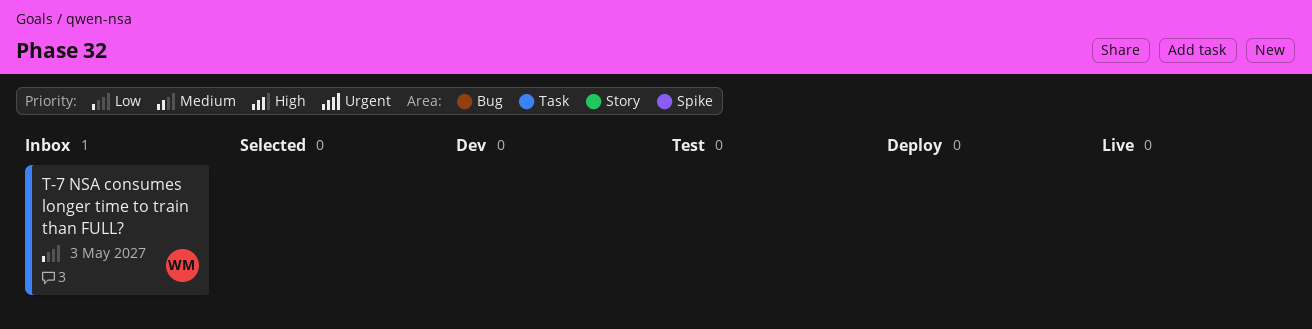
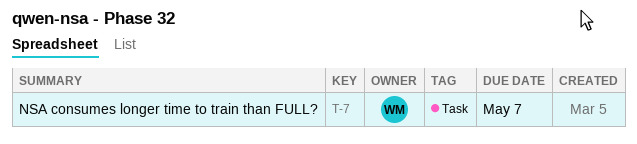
T-7, due: May 3 -> May 7

